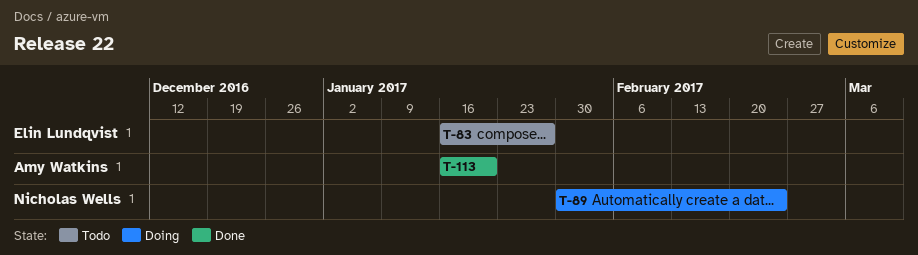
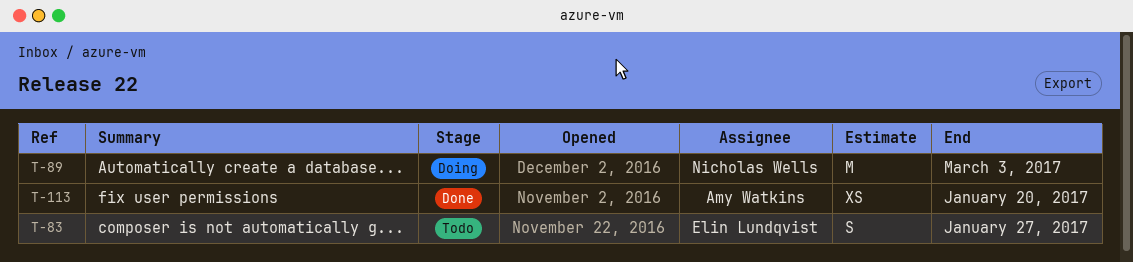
T-89, due: Feb 24 -> Mar 3

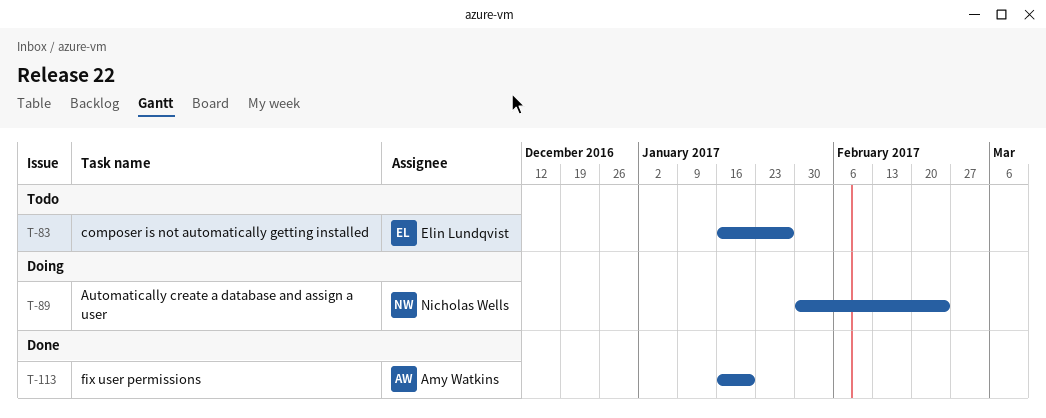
T-89, due: Mar 3 -> Feb 24

